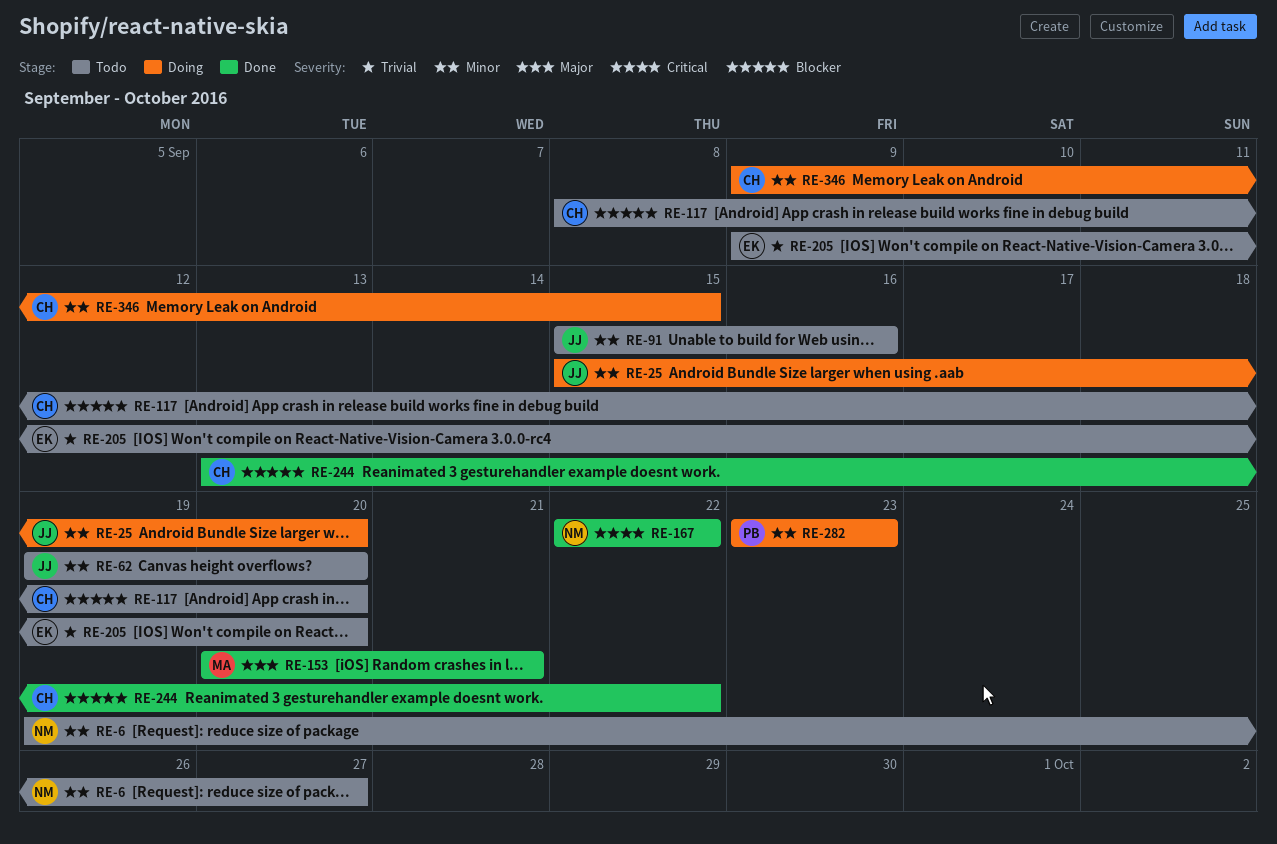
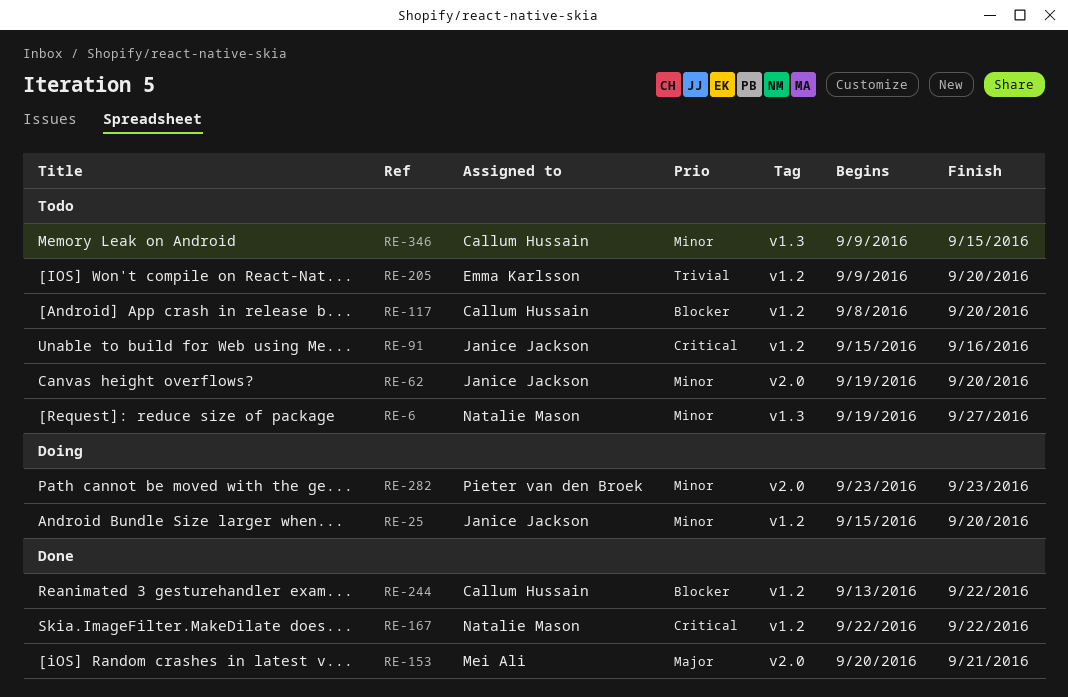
RE-91, priority: Minor -> Critical
RE-346, status: Doing -> Todo

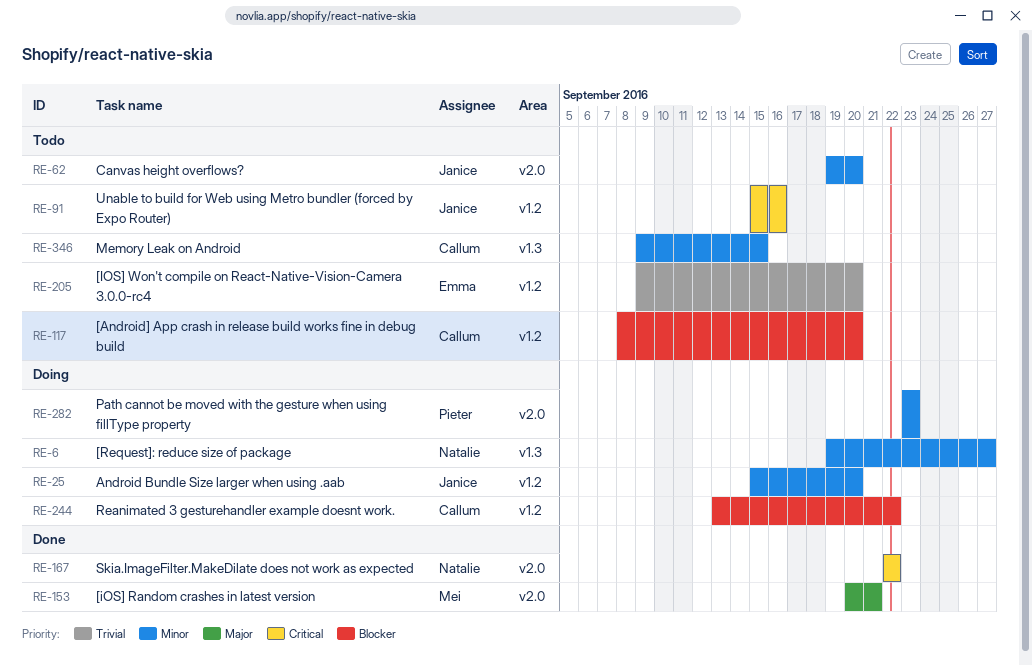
RE-6, status: Todo -> Doing
RE-167, label: v1.2 -> v2.0
RE-244, status: Done -> Doing

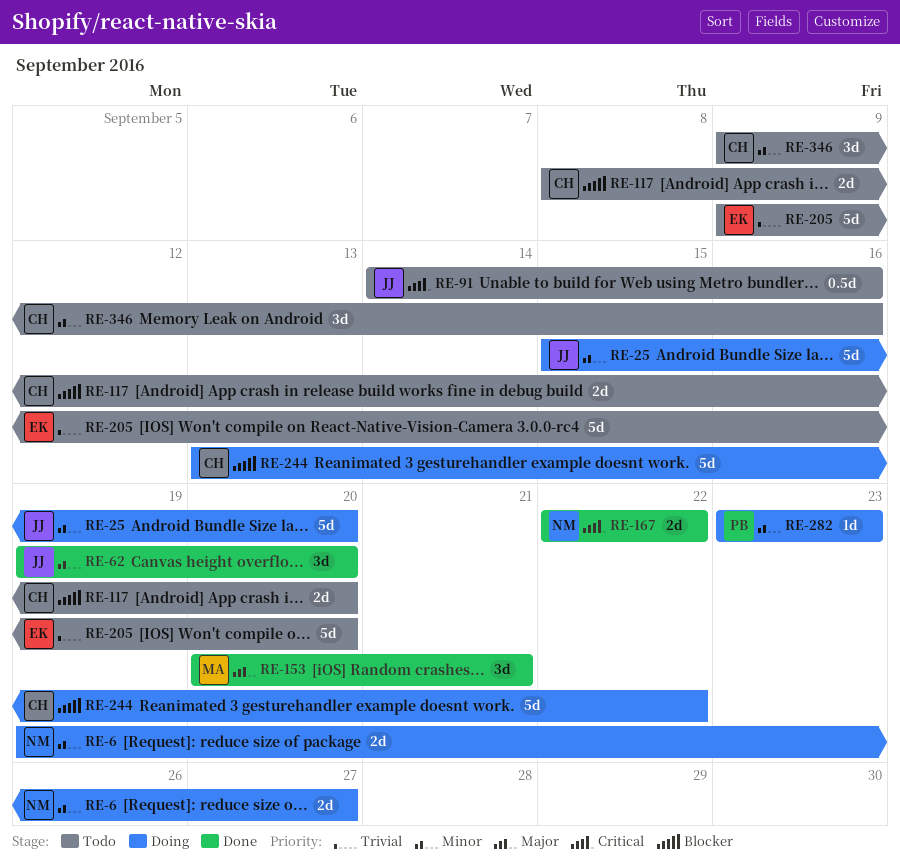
RE-62, status: Todo -> Done
RE-91, start: Sep 15 -> Sep 14
RE-346, due: Sep 15 -> Sep 16

